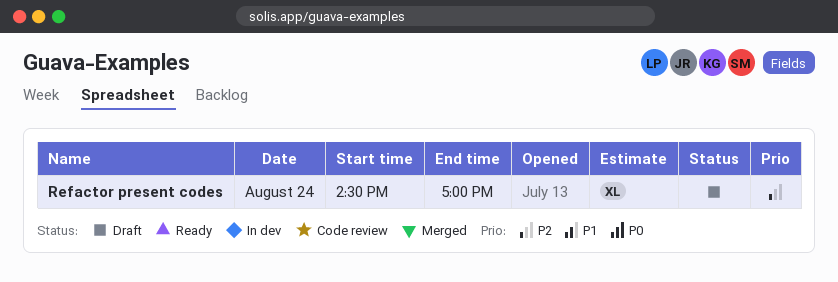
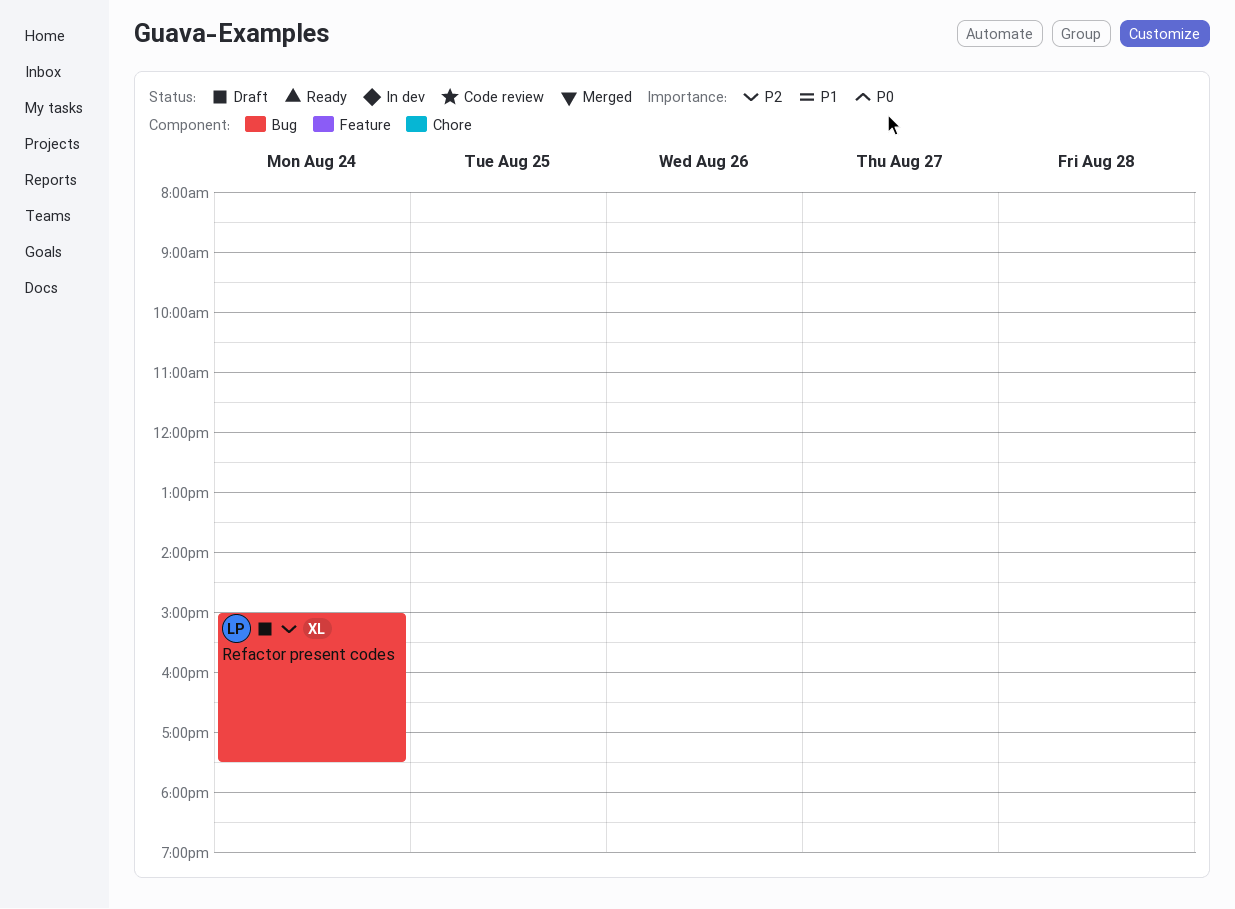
Refactor present codes, begins: 14:30 -> 15:00
Refactor present codes, ends: 17:00 -> 17:30

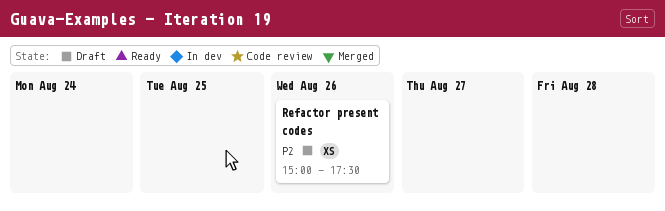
Refactor present codes, estimate: XL -> XS
Refactor present codes, day: Aug 24 -> Aug 26

